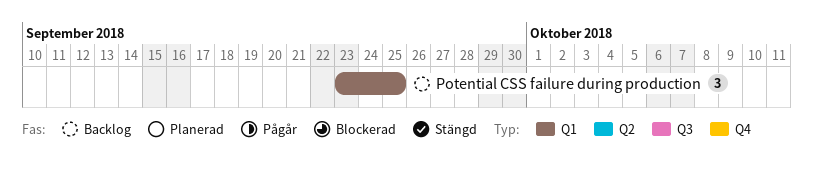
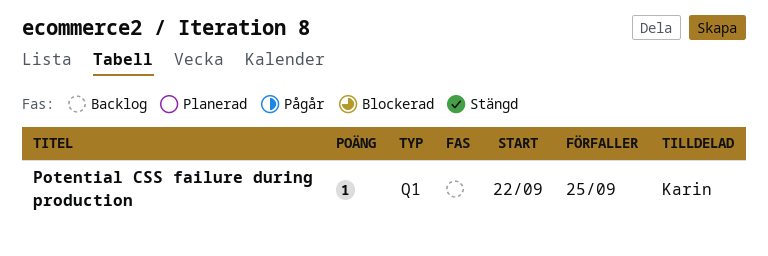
Potential CSS failure during production, estimate: 3 -> 1
Potential CSS failure during production, start: Sep 23 -> Sep 22

